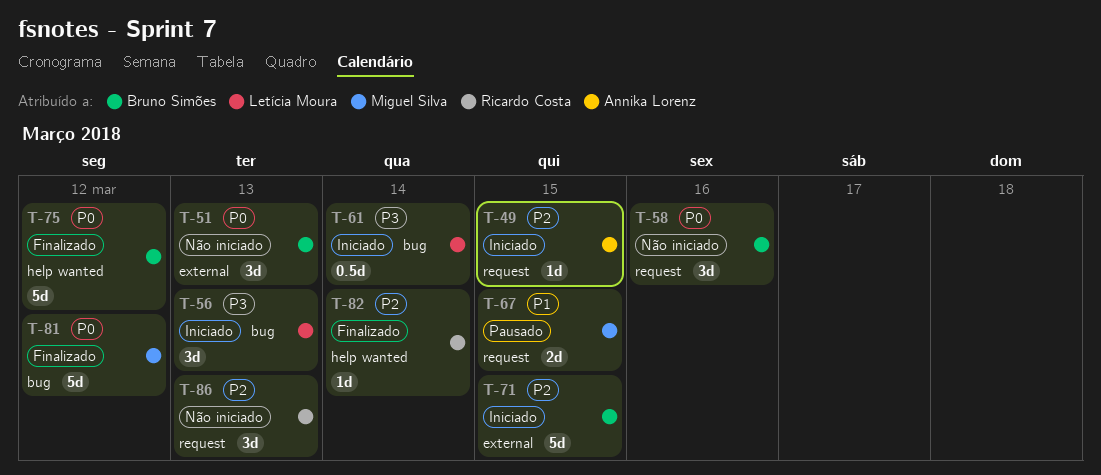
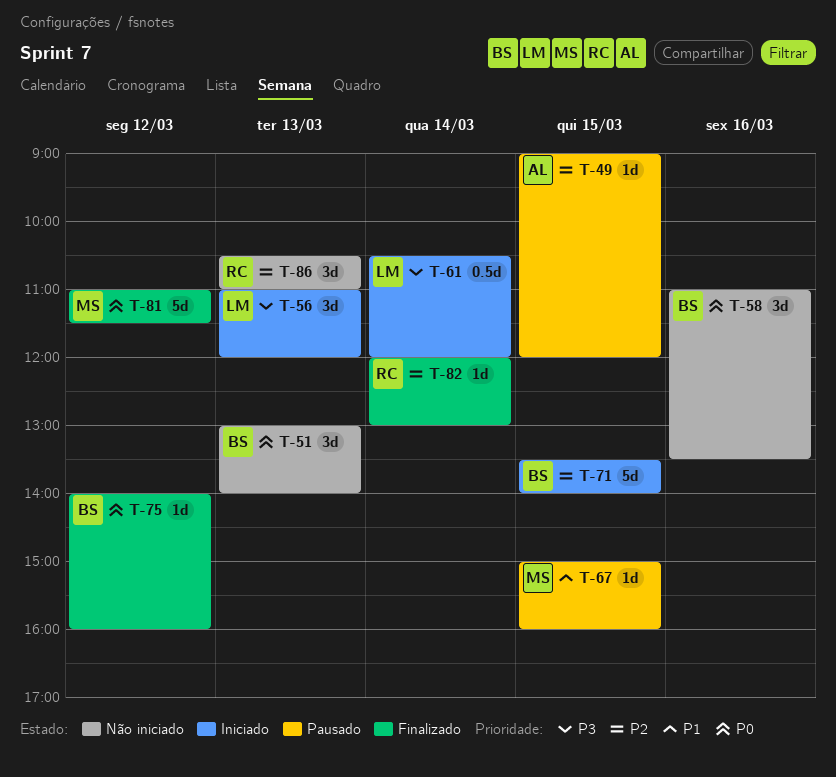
T-49, status: Iniciado -> Pausado
T-67, estimate: 2d -> 1d
T-75, estimate: 5d -> 1d

